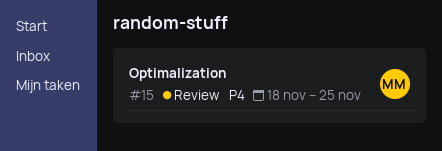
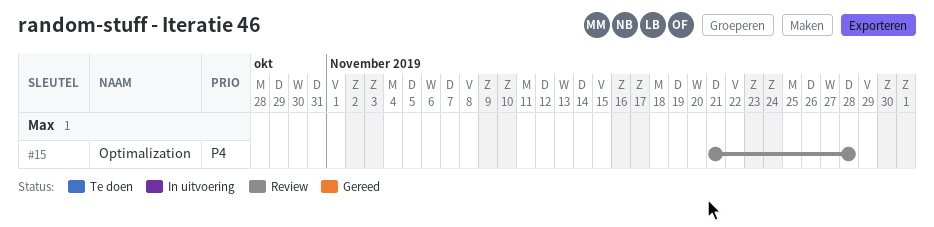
#15, start: Nov 18 -> Nov 21
#15, due: Nov 25 -> Nov 28

